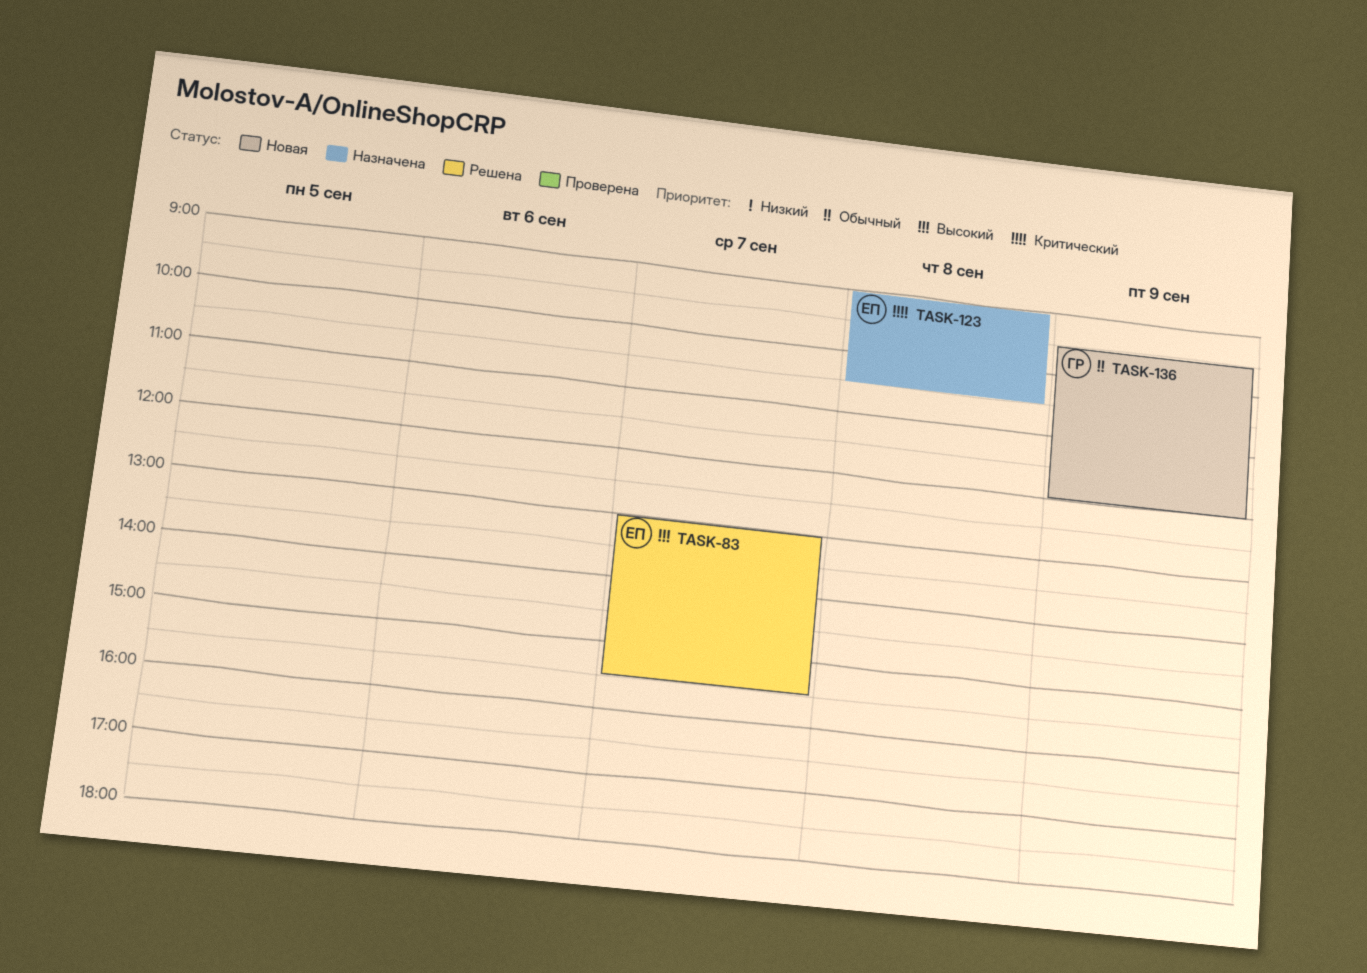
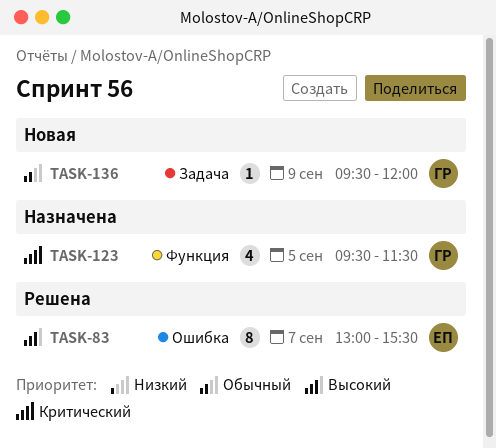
TASK-123, owner: ЕП -> ГР
TASK-123, day: Sep 8 -> Sep 5
TASK-123, begins: 09:00 -> 09:30
TASK-123, ends: 10:30 -> 11:30

